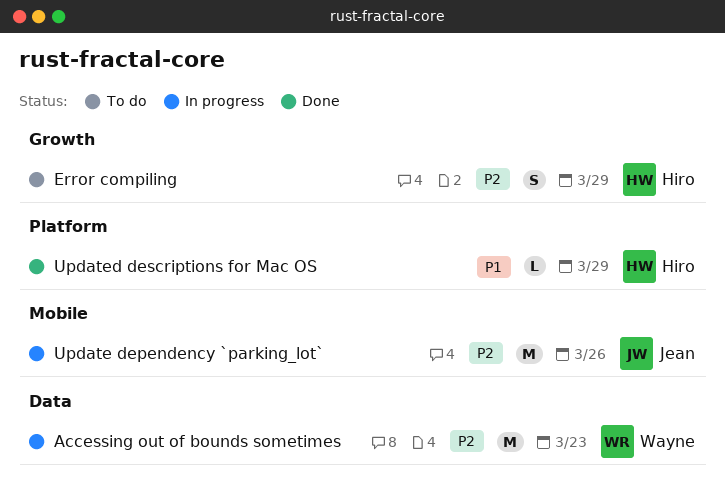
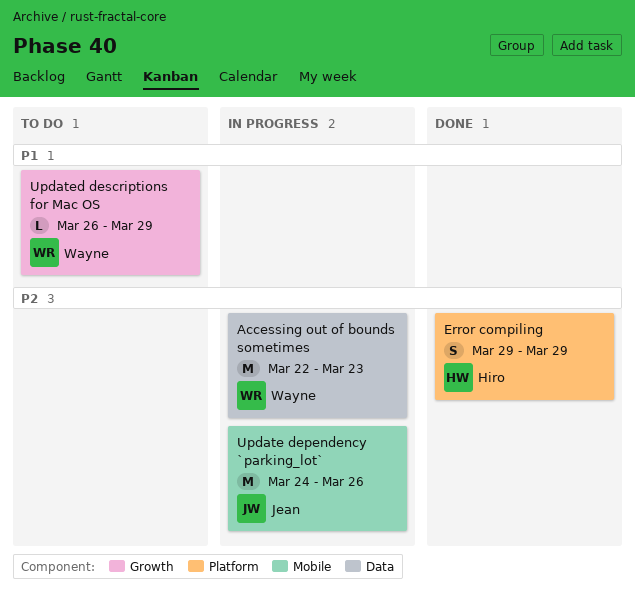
Error compiling, status: To do -> Done
Error compiling, label: Growth -> Platform
Updated descriptions for Mac OS, status: Done -> To do
Updated descriptions for Mac OS, owner: Hiro -> Wayne
Updated descriptions for Mac OS, label: Platform -> Growth

